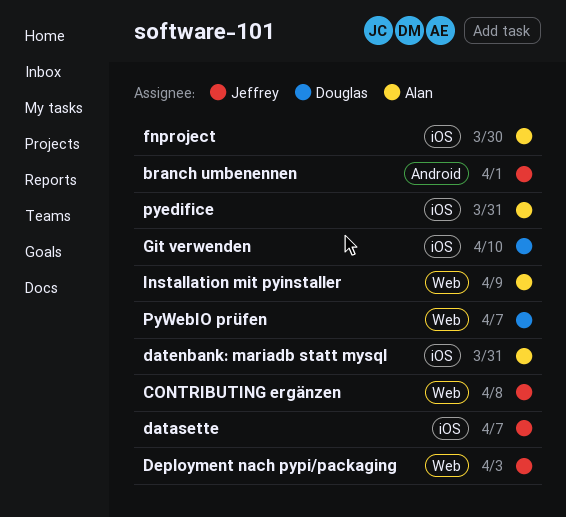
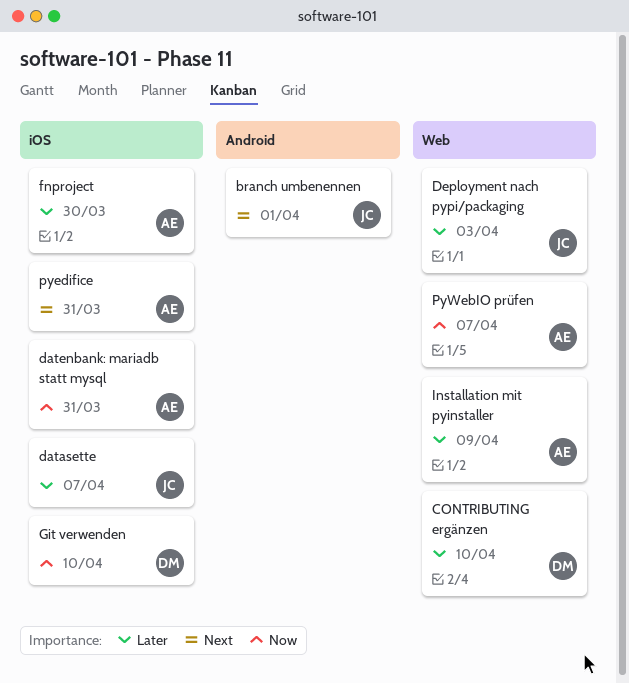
CONTRIBUTING ergänzen, owner: Jeffrey -> Douglas
CONTRIBUTING ergänzen, due: Apr 8 -> Apr 10
PyWebIO prüfen, owner: Douglas -> Alan

